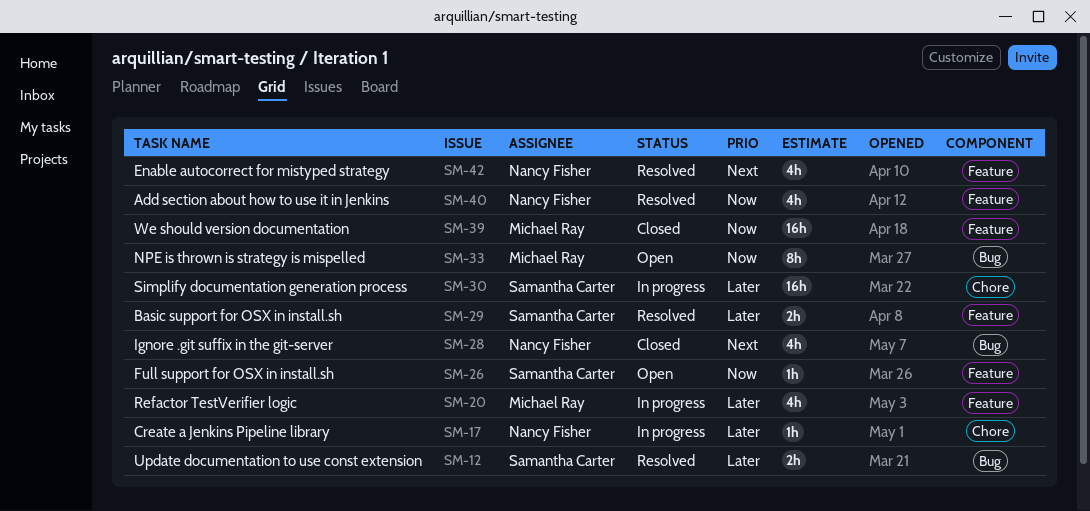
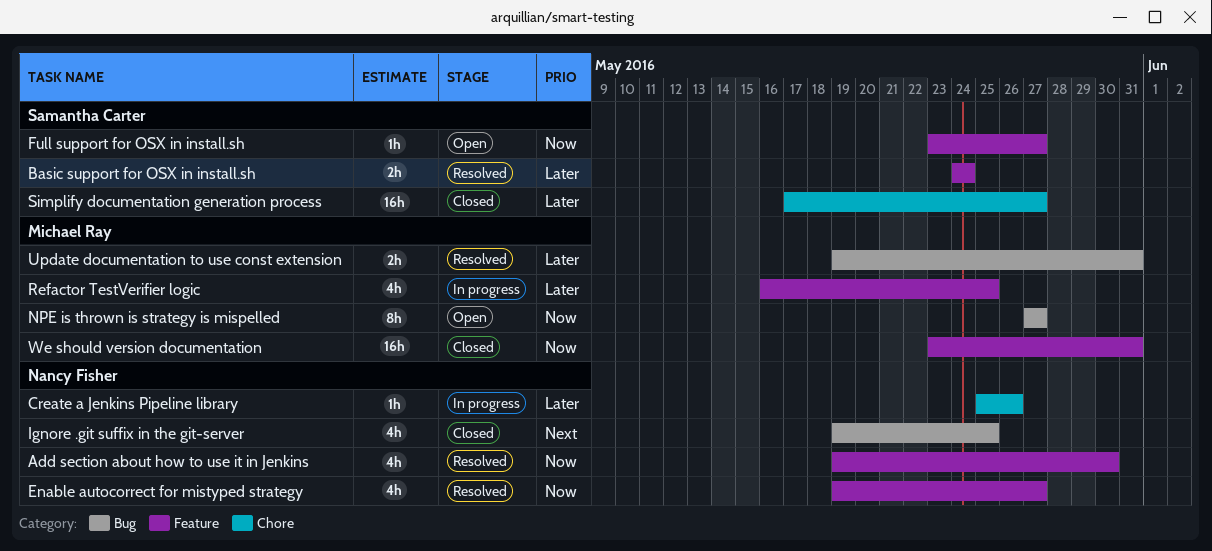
Enable autocorrect for mistyped strategy, priority: Next -> Now
Simplify documentation generation process, status: In progress -> Closed
Update documentation to use const extension, owner: Samantha Carter -> Michael Ray

